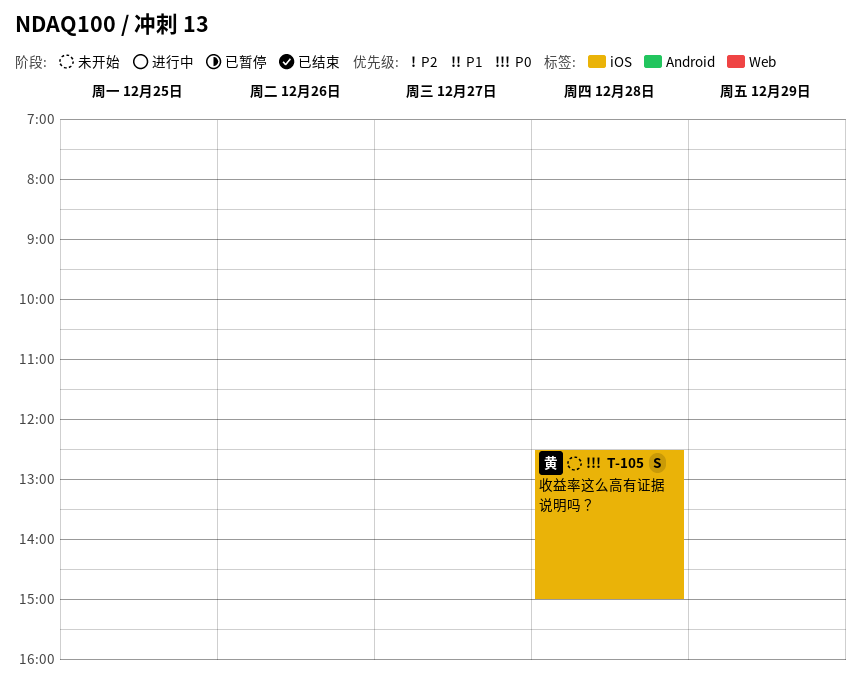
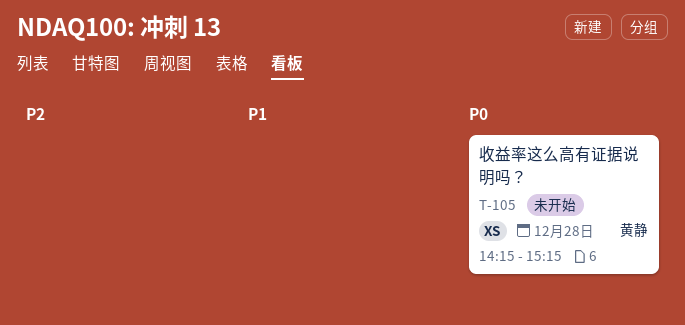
T-105, estimate: S -> XS
T-105, begins: 12:30 -> 14:15
T-105, ends: 15:00 -> 15:15

